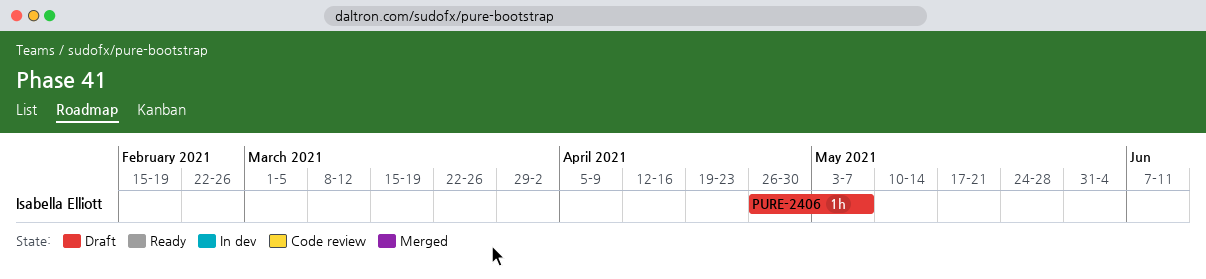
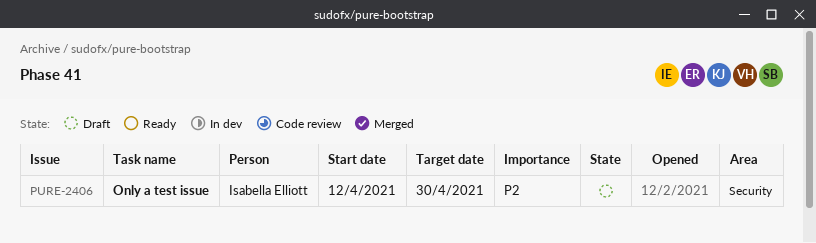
PURE-2406, start: Apr 26 -> Apr 12
PURE-2406, due: May 7 -> Apr 30

